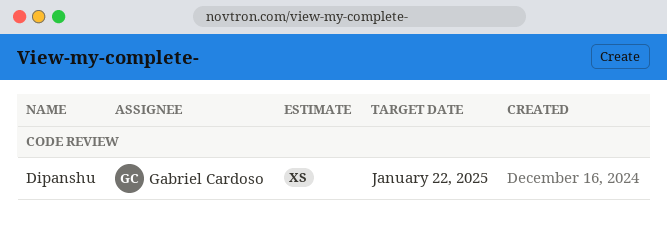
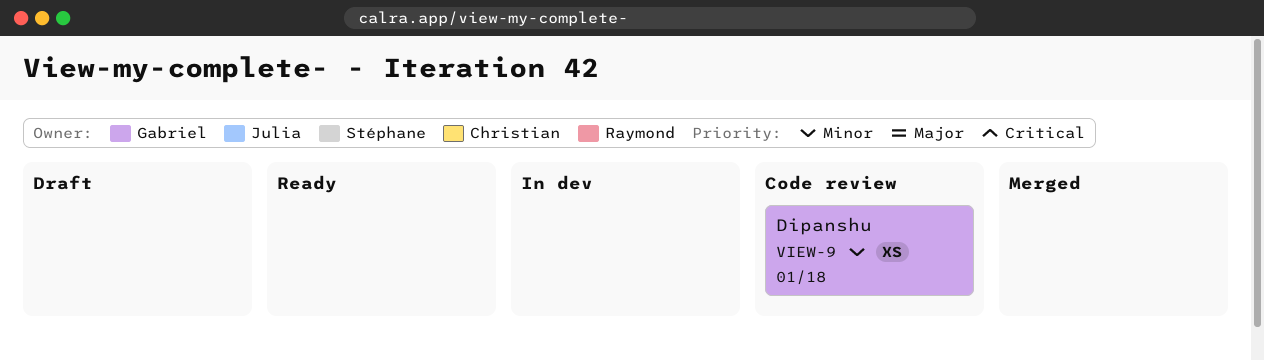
Dipanshu, due: Jan 22 -> Jan 18

